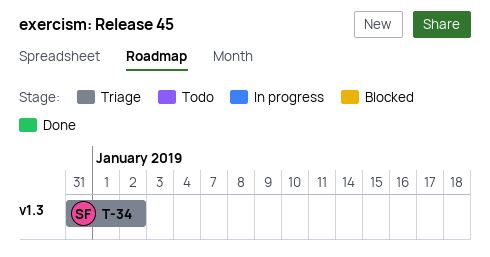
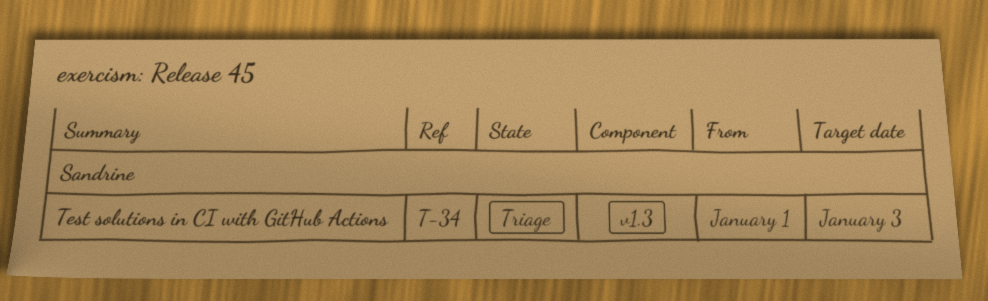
T-34, start: Dec 31 -> Jan 1
T-34, due: Jan 2 -> Jan 3

